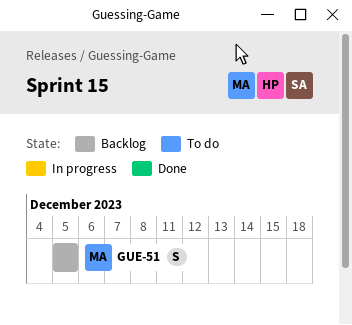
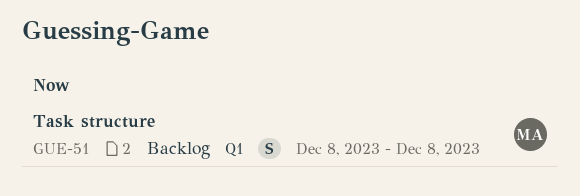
GUE-51, start: Dec 5 -> Dec 8
GUE-51, due: Dec 5 -> Dec 8

